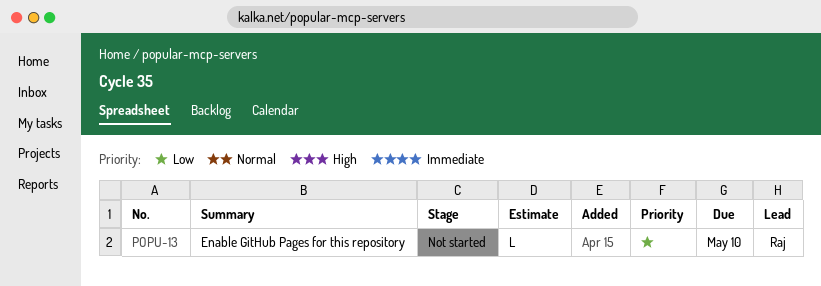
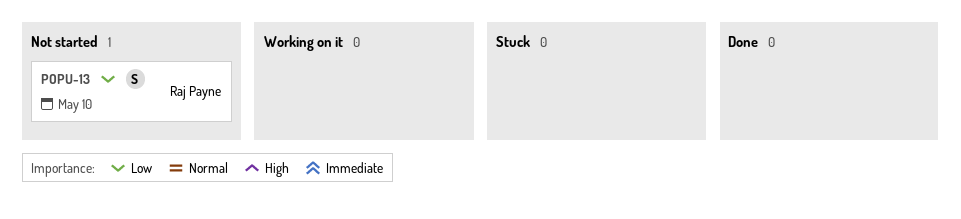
POPU-13, estimate: L -> S

